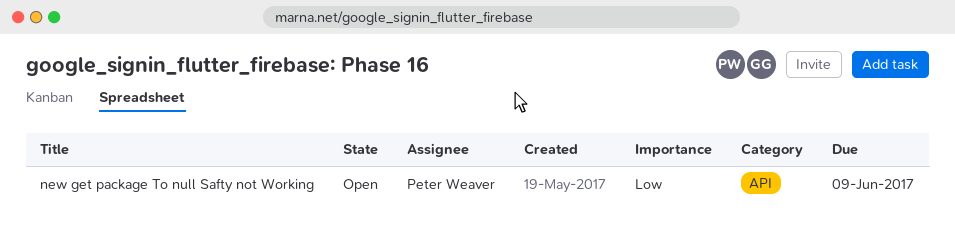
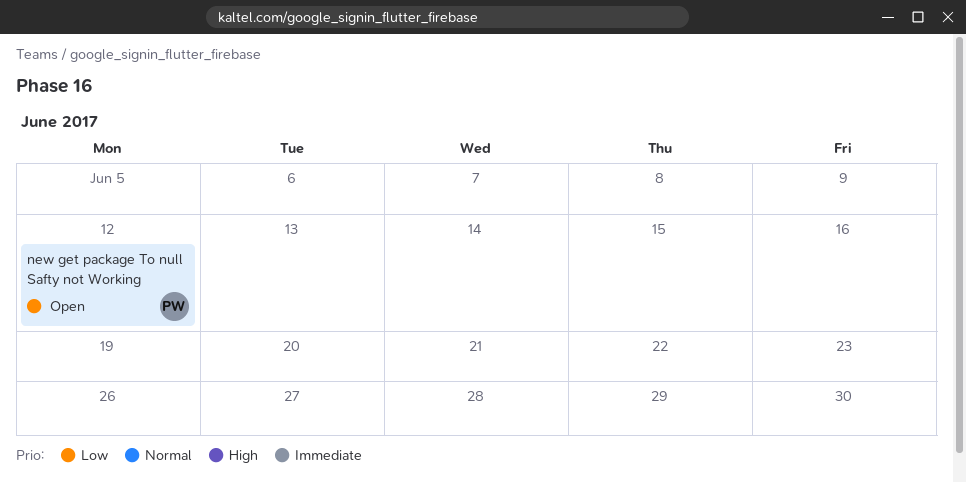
new get package To null Safty not Working, due: Jun 9 -> Jun 12

